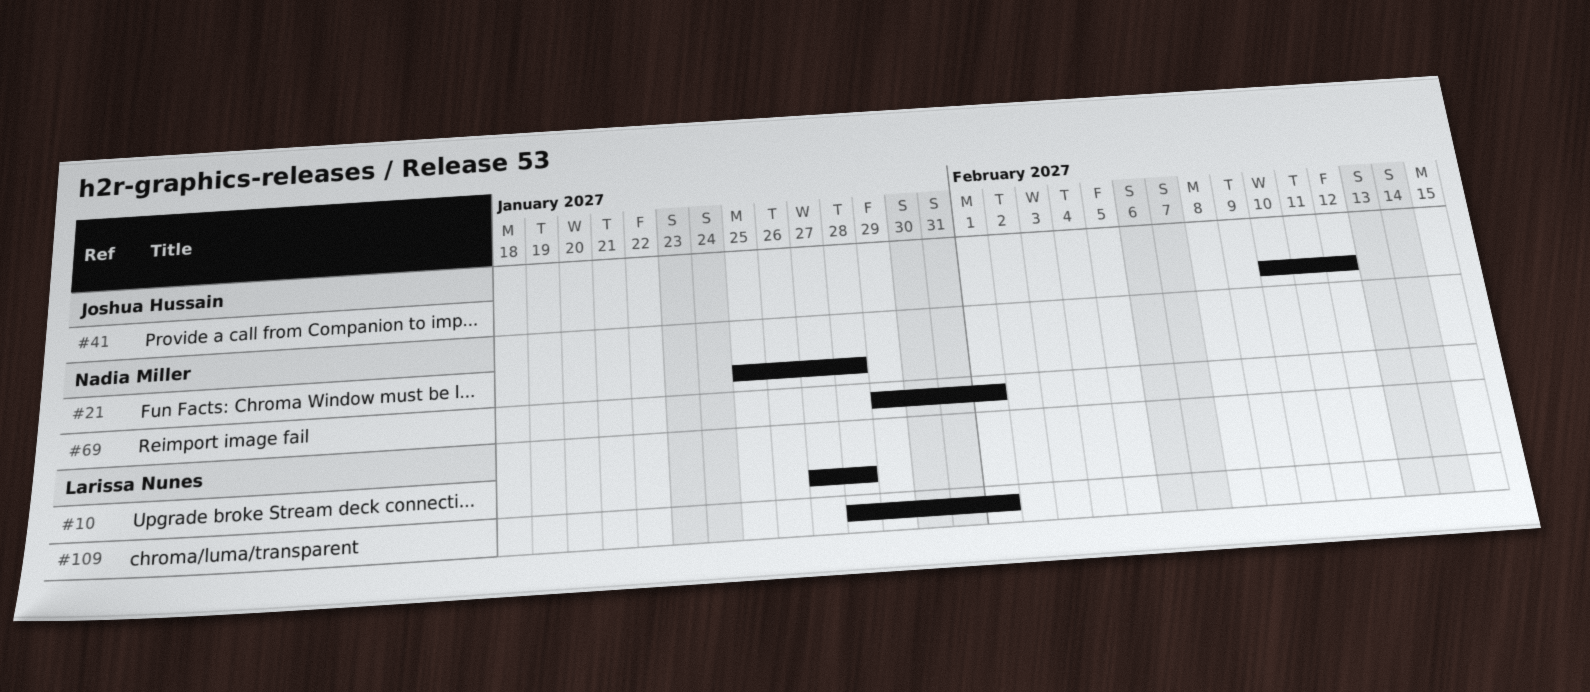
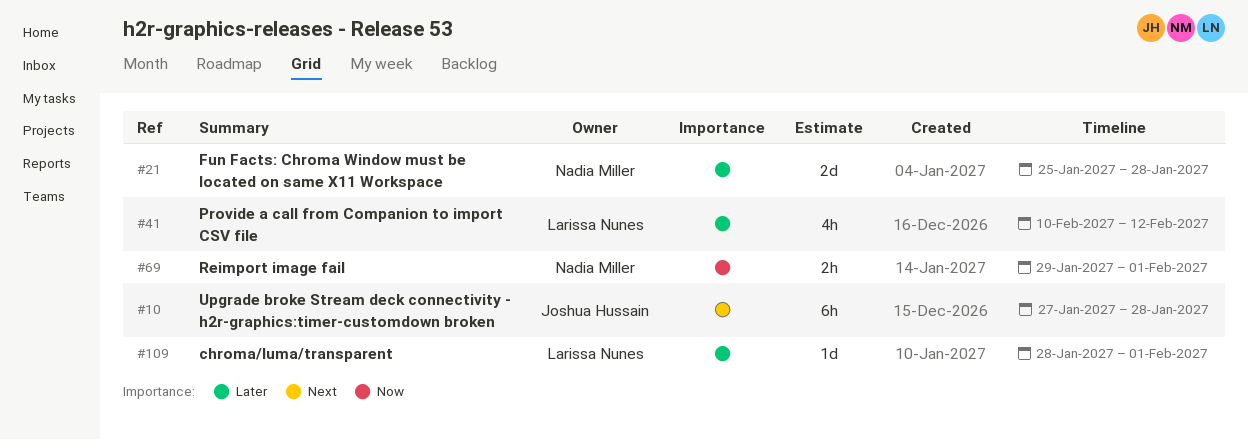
#10, owner: Larissa Nunes -> Joshua Hussain
#41, owner: Joshua Hussain -> Larissa Nunes

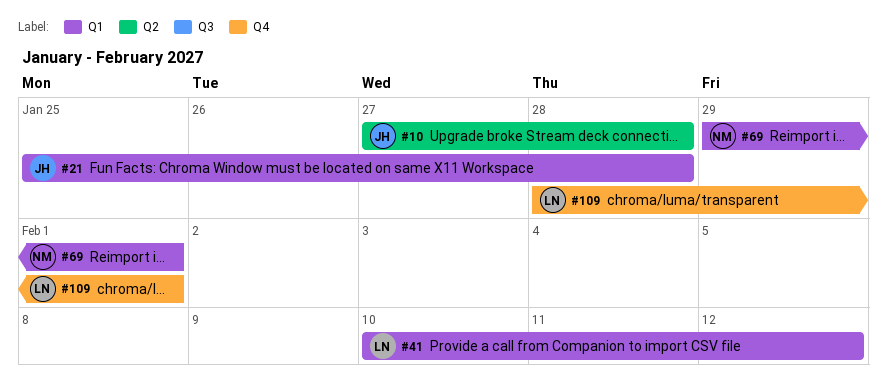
#21, owner: Nadia Miller -> Joshua Hussain

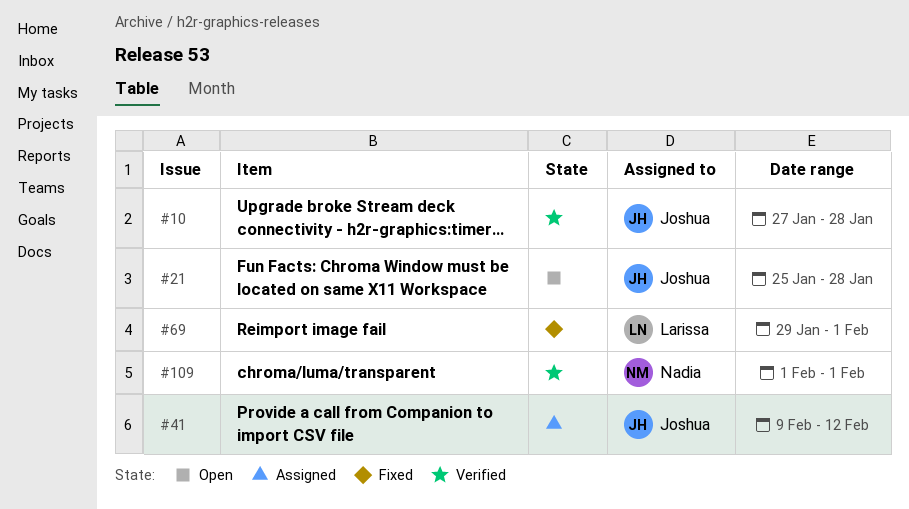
#41, owner: Larissa -> Joshua
#41, start: Feb 10 -> Feb 9
#69, owner: Nadia -> Larissa
#109, owner: Larissa -> Nadia
#109, start: Jan 28 -> Feb 1

